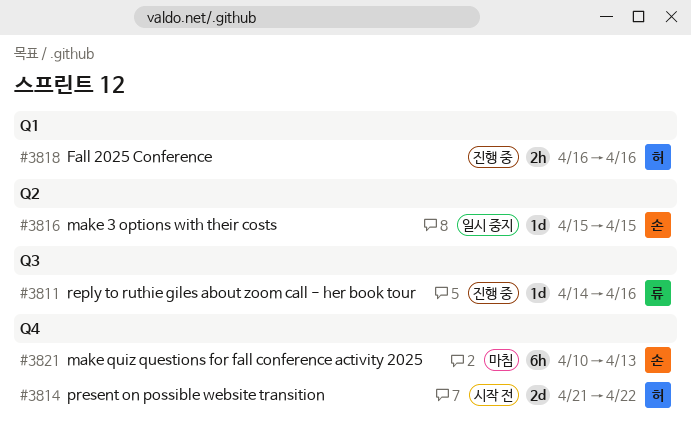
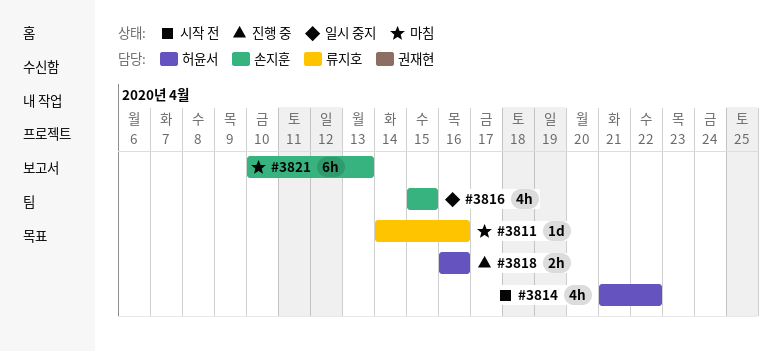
#3811, status: 진행 중 -> 마침
#3814, estimate: 2d -> 4h
#3816, estimate: 1d -> 4h

